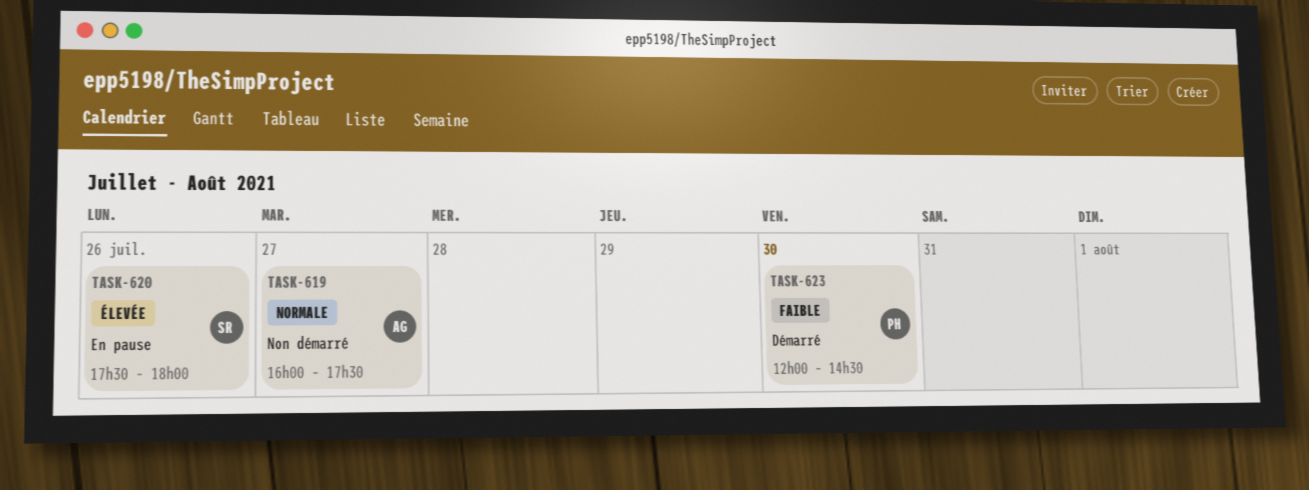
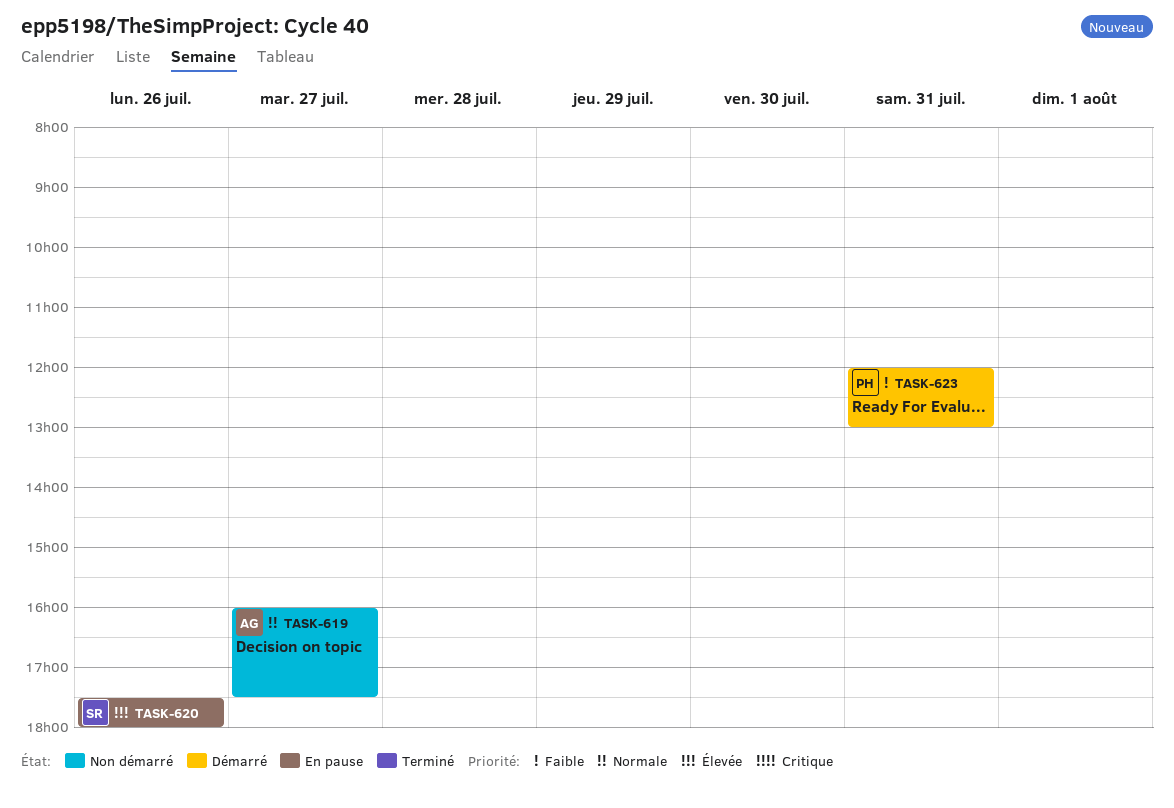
TASK-623, day: Jul 30 -> Jul 31
TASK-623, ends: 14:30 -> 13:00

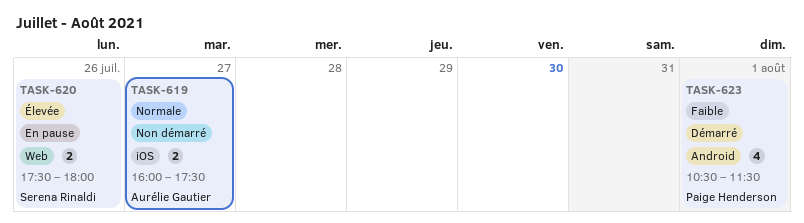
TASK-623, day: Jul 31 -> Aug 1
TASK-623, begins: 12:00 -> 10:30
TASK-623, ends: 13:00 -> 11:30

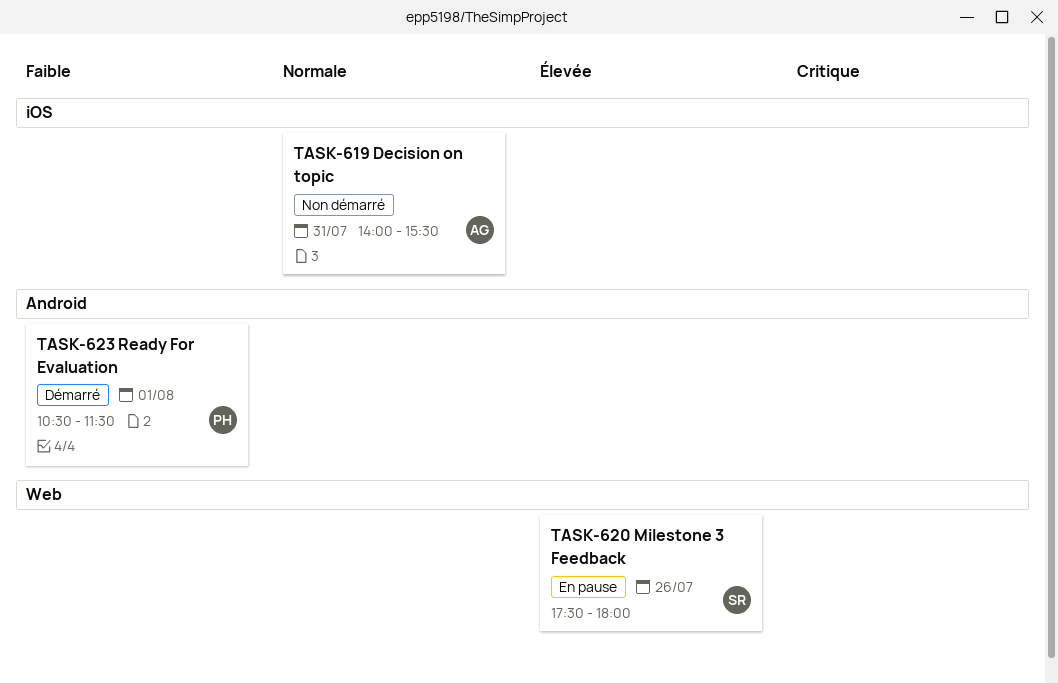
TASK-619, day: Jul 27 -> Jul 31
TASK-619, begins: 16:00 -> 14:00
TASK-619, ends: 17:30 -> 15:30

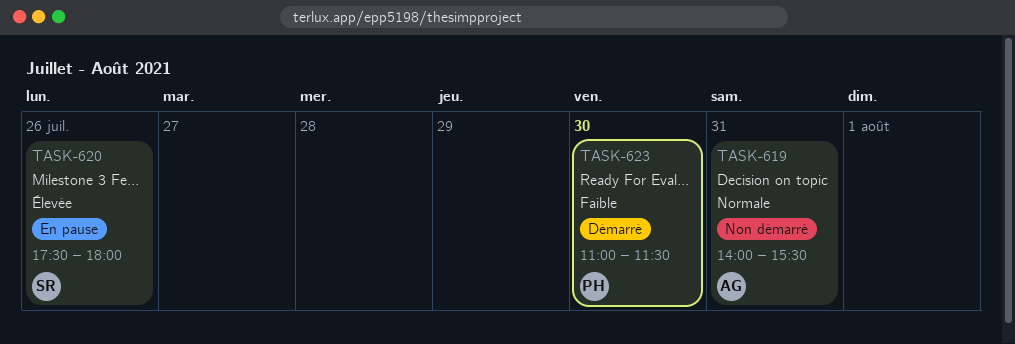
TASK-623, day: Aug 1 -> Jul 30
TASK-623, begins: 10:30 -> 11:00

